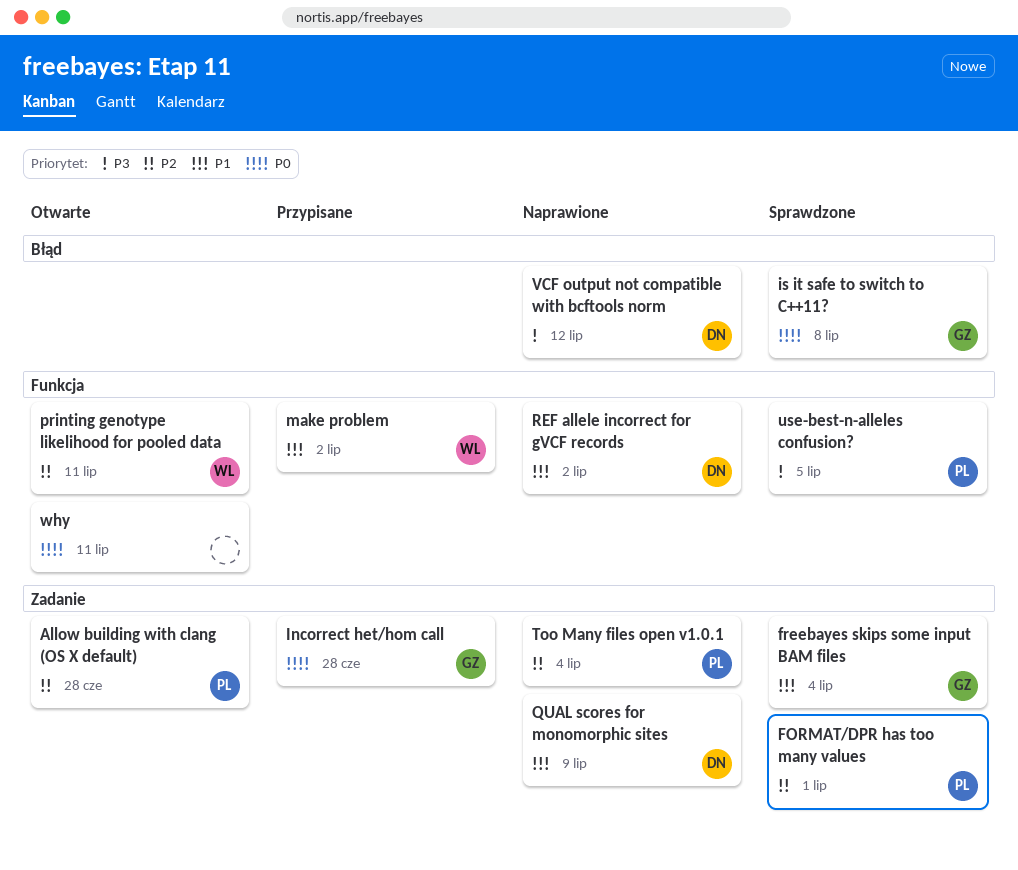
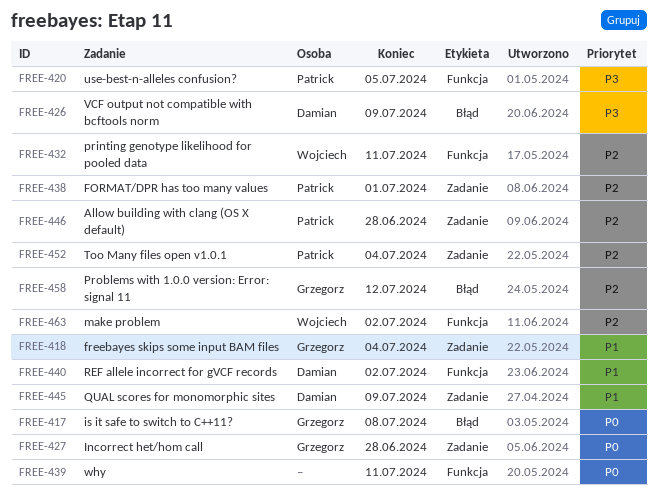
make problem, priority: P1 -> P2
Problems with 1.0.0 version: Error: signal 11: none -> present
VCF output not compatible with bcftools norm, due: Jul 12 -> Jul 9

